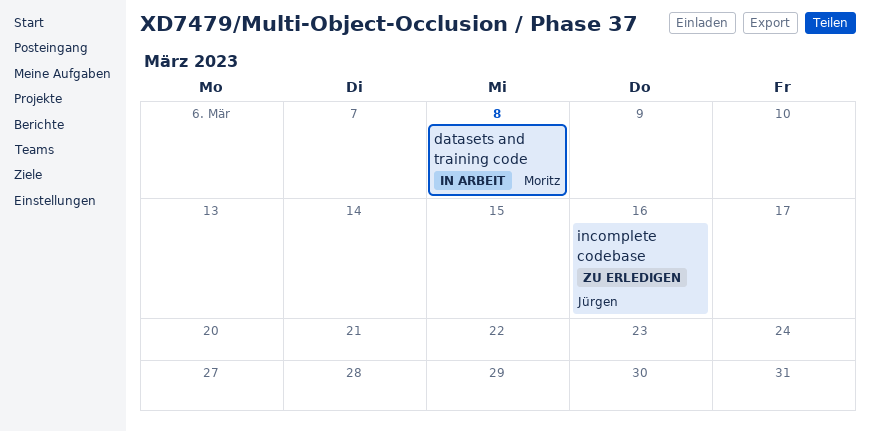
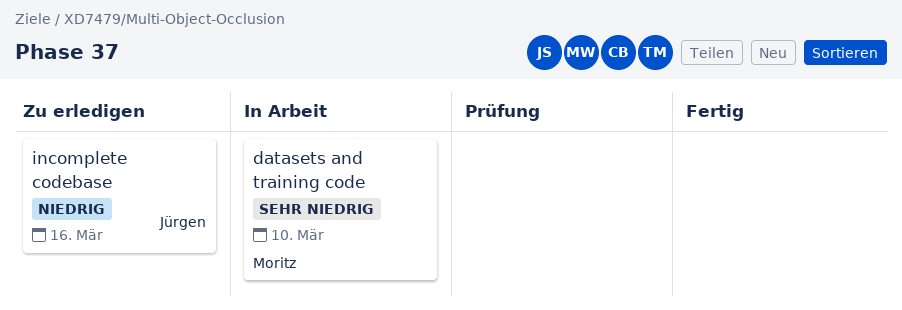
datasets and training code, due: Mar 8 -> Mar 10

